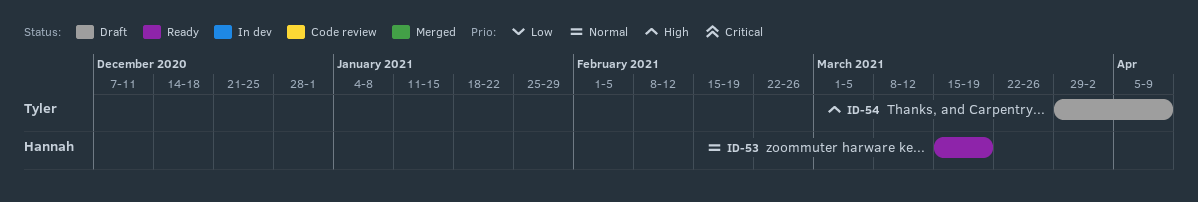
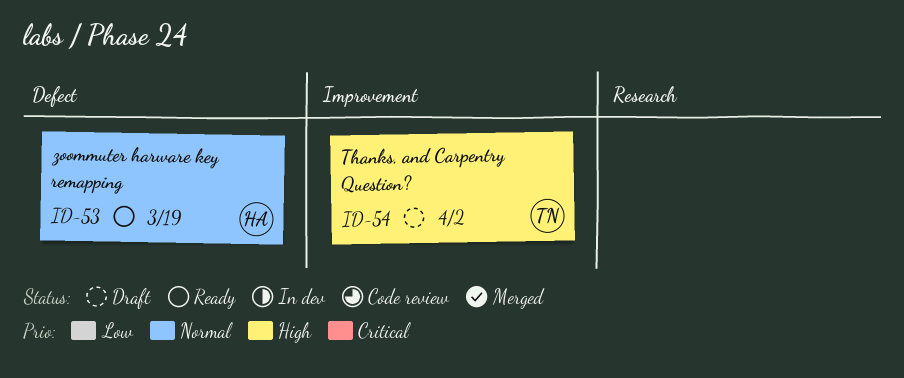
ID-54, due: Apr 9 -> Apr 2

